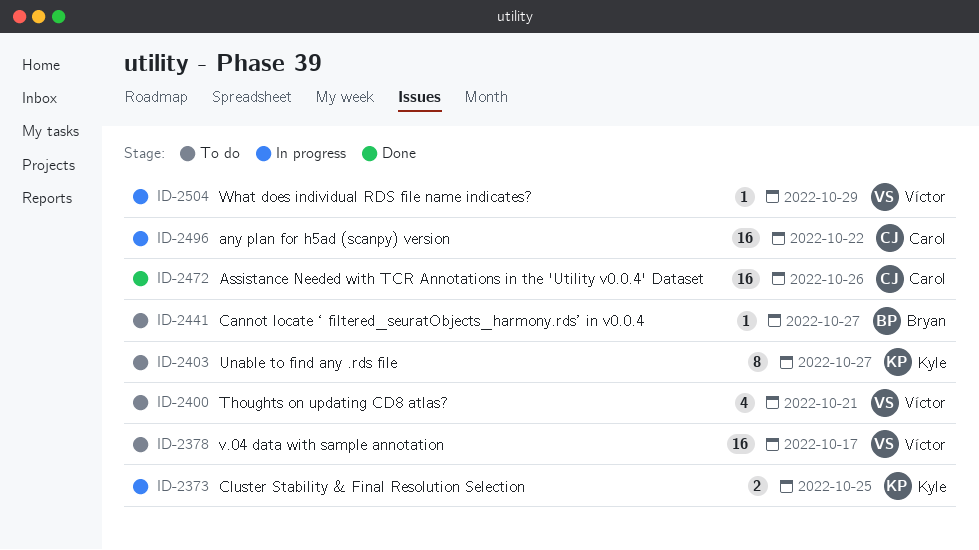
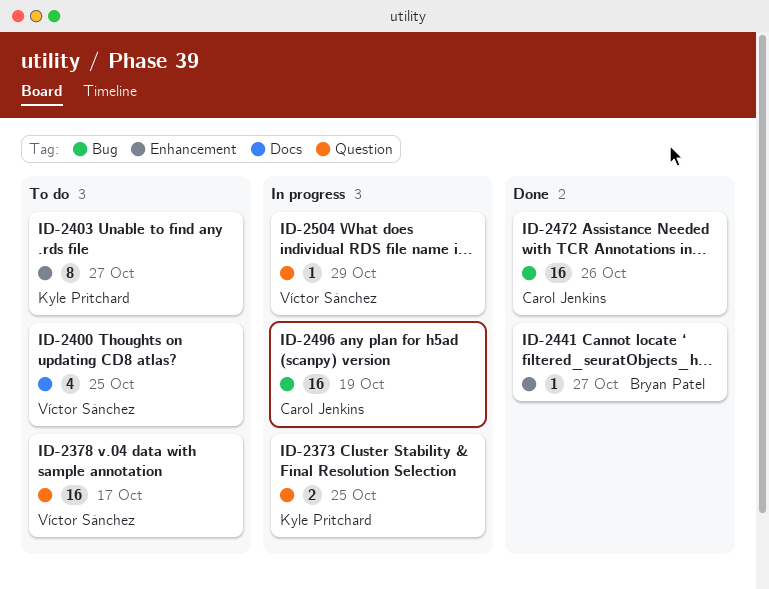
ID-2400, due: Oct 21 -> Oct 25
ID-2441, status: To do -> Done
ID-2496, due: Oct 22 -> Oct 19

